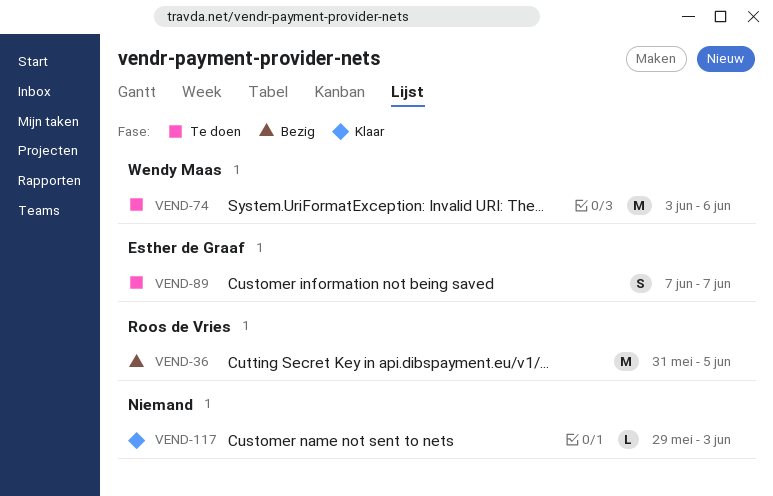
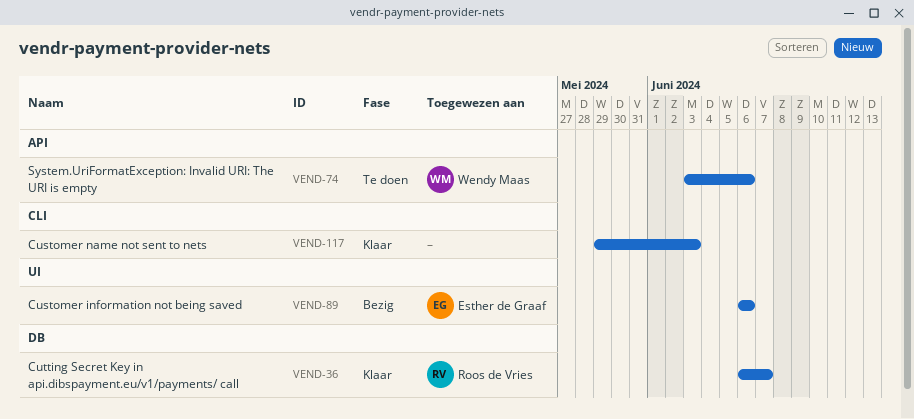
VEND-36, status: Bezig -> Klaar
VEND-36, start: May 31 -> Jun 6
VEND-36, due: Jun 5 -> Jun 7
VEND-89, status: Te doen -> Bezig
VEND-89, start: Jun 7 -> Jun 6
VEND-89, due: Jun 7 -> Jun 6

